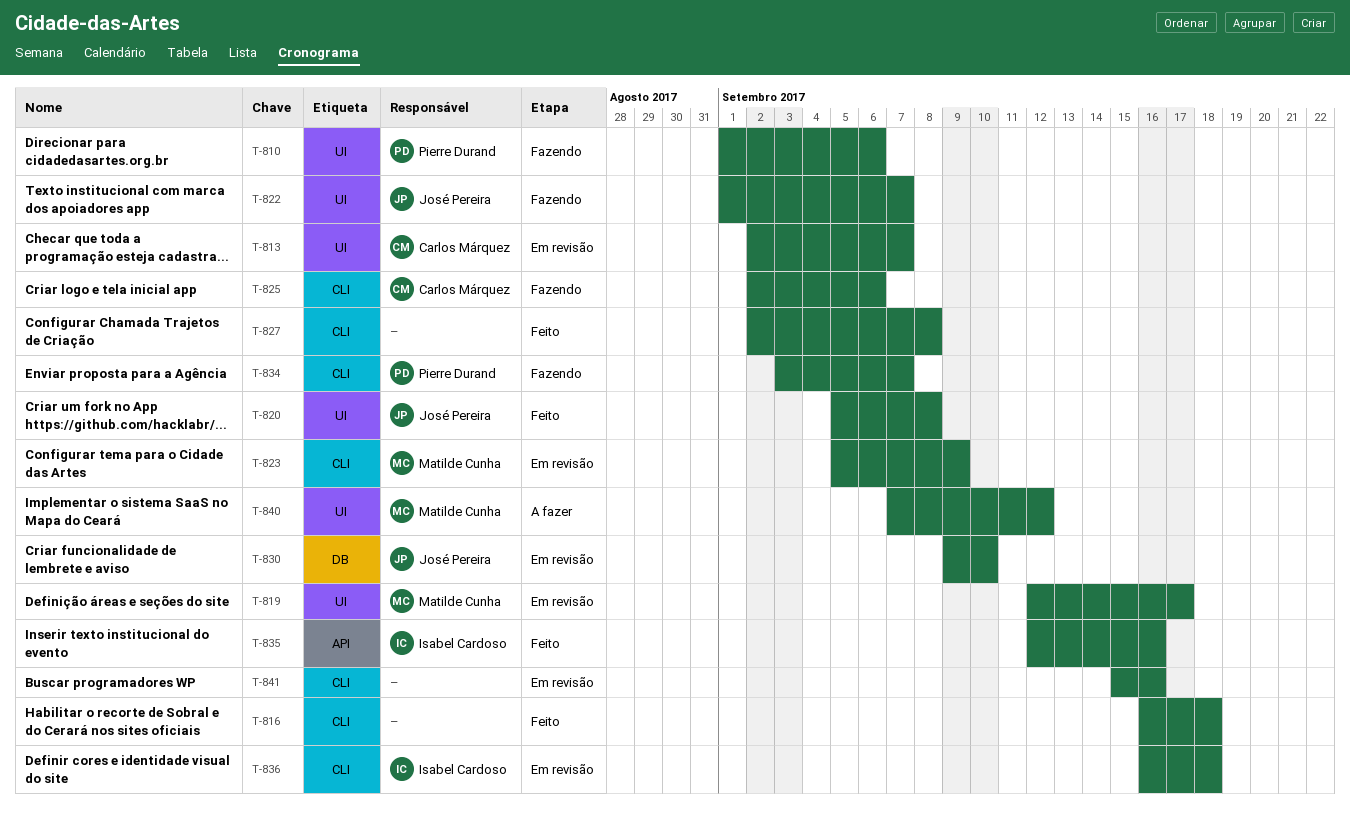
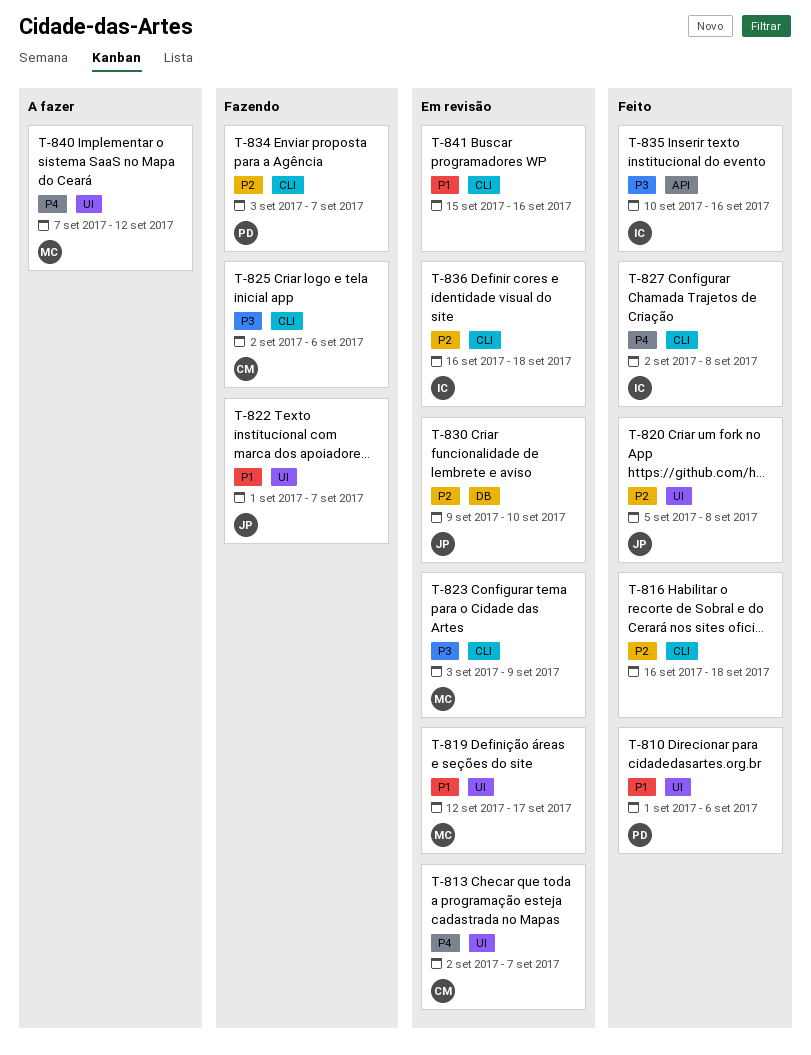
T-810, status: Fazendo -> Feito
T-823, start: Sep 5 -> Sep 3
T-827, owner: none -> Isabel Cardoso
T-835, start: Sep 12 -> Sep 10

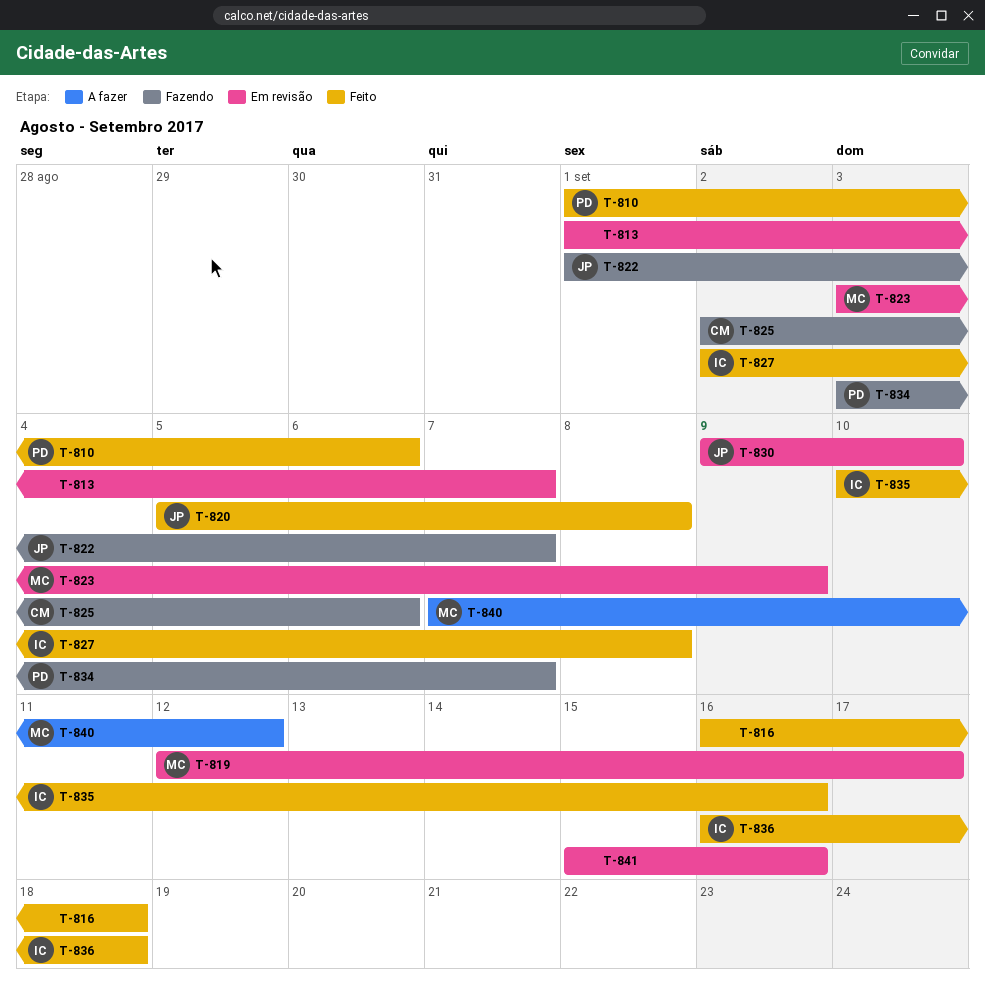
T-813, owner: CM -> none
T-813, start: Sep 2 -> Sep 1
T-836, status: Em revisão -> Feito

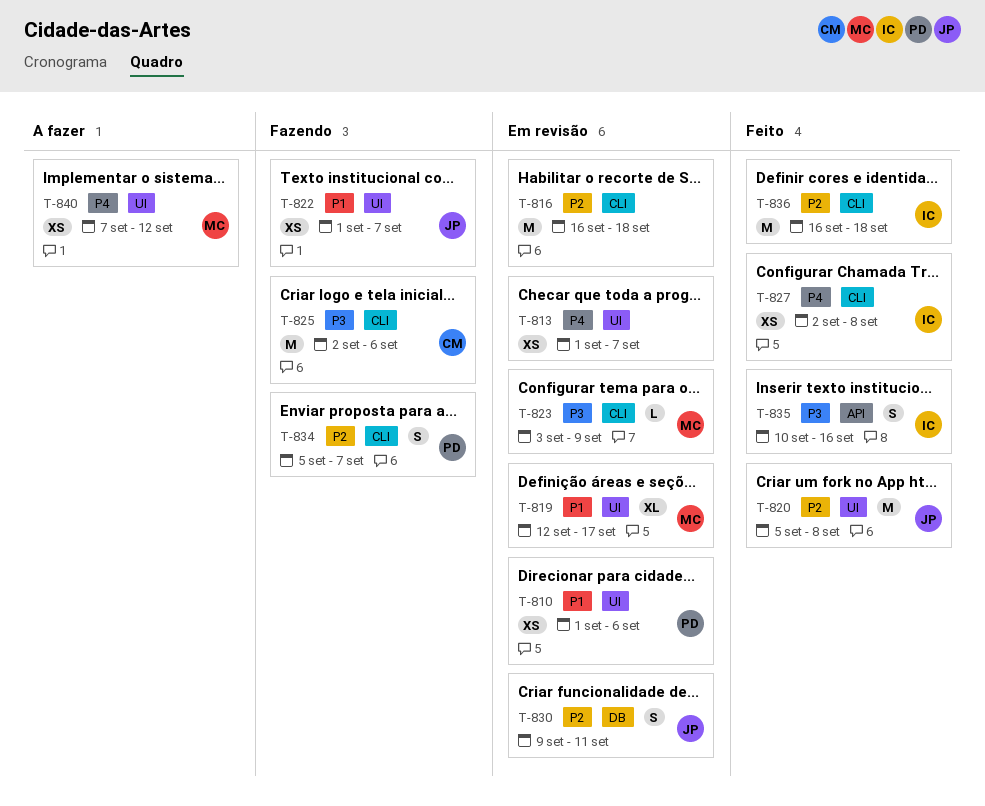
T-810, status: Feito -> Em revisão
T-816, status: Feito -> Em revisão
T-830, due: Sep 10 -> Sep 11
T-834, start: Sep 3 -> Sep 5
T-841: present -> none

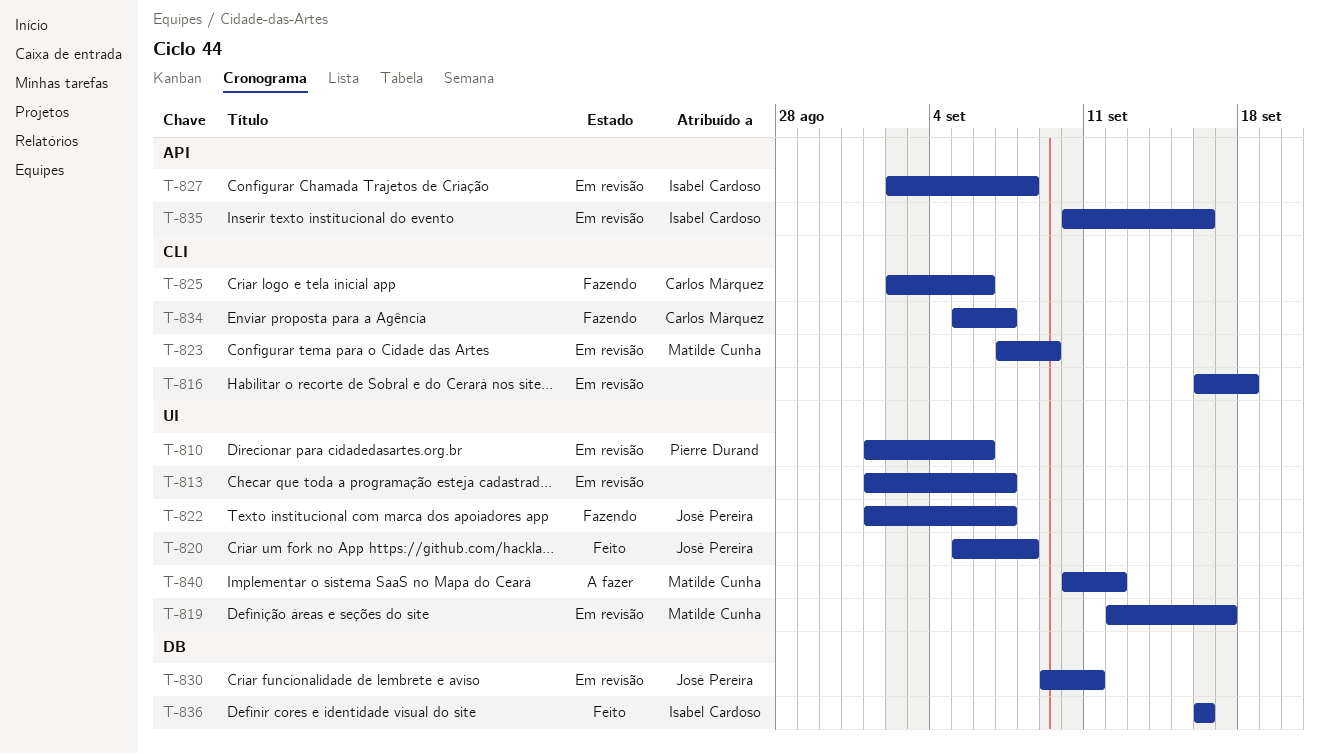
T-823, start: Sep 3 -> Sep 7
T-827, status: Feito -> Em revisão
T-827, label: CLI -> API
T-834, owner: Pierre Durand -> Carlos Márquez
T-835, status: Feito -> Em revisão
T-836, label: CLI -> DB
T-836, due: Sep 18 -> Sep 16
T-840, start: Sep 7 -> Sep 10

